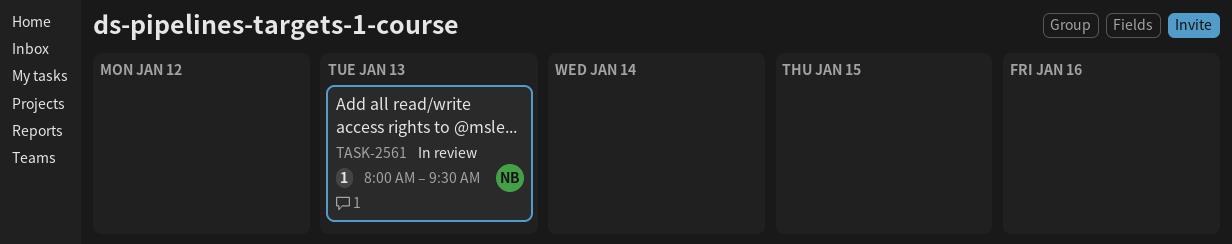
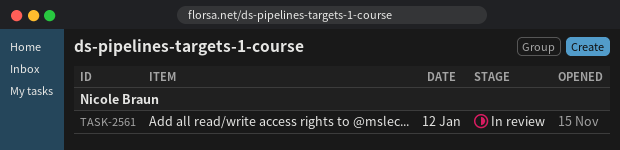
TASK-2561, day: Jan 13 -> Jan 12

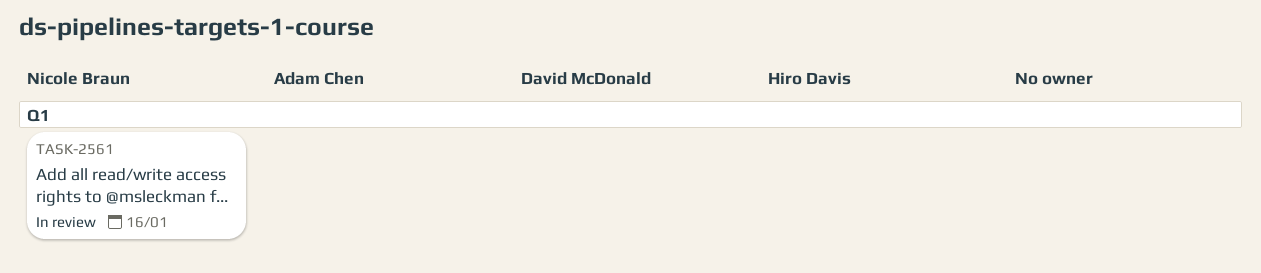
TASK-2561, day: Jan 12 -> Jan 16

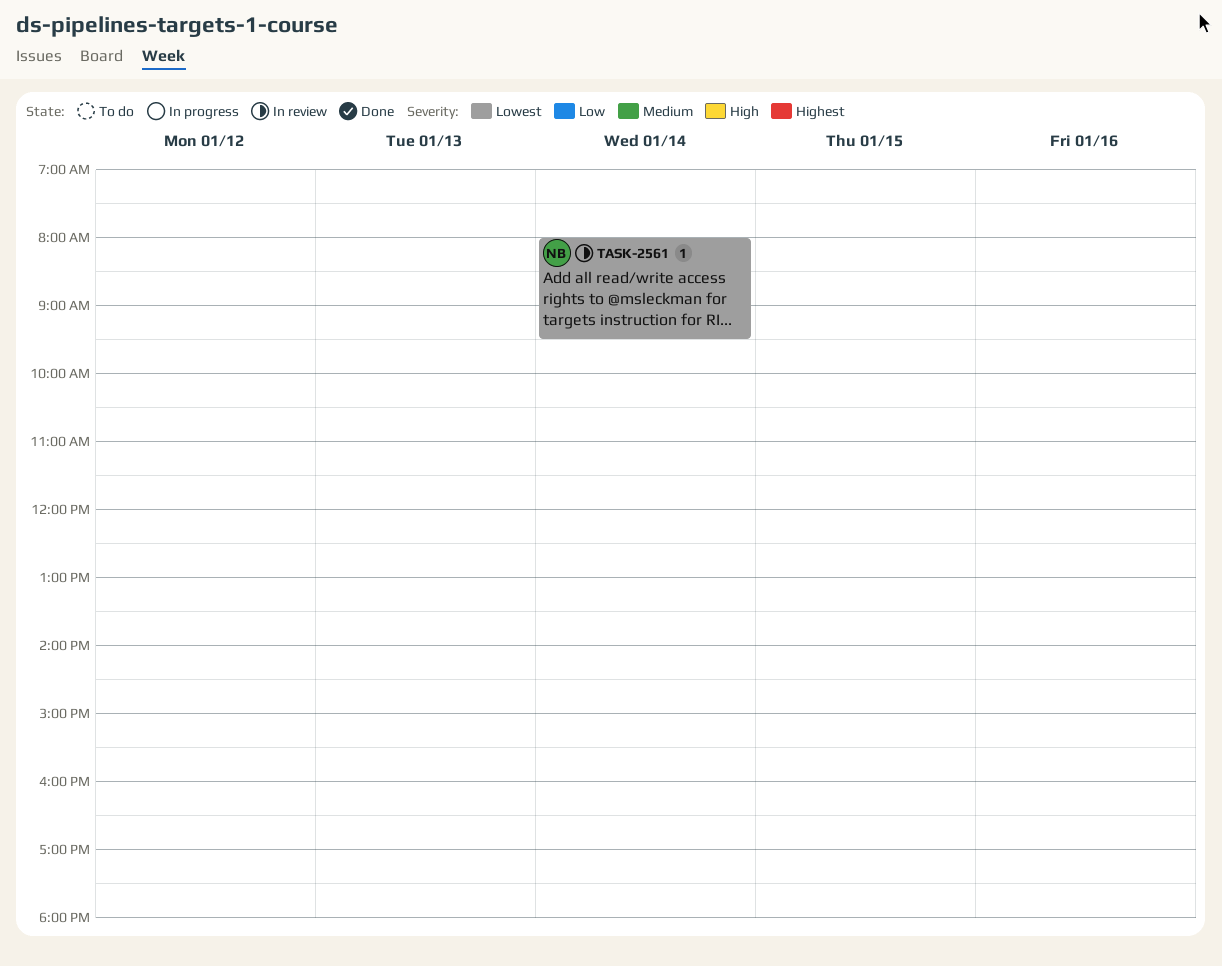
TASK-2561, day: Jan 16 -> Jan 14

